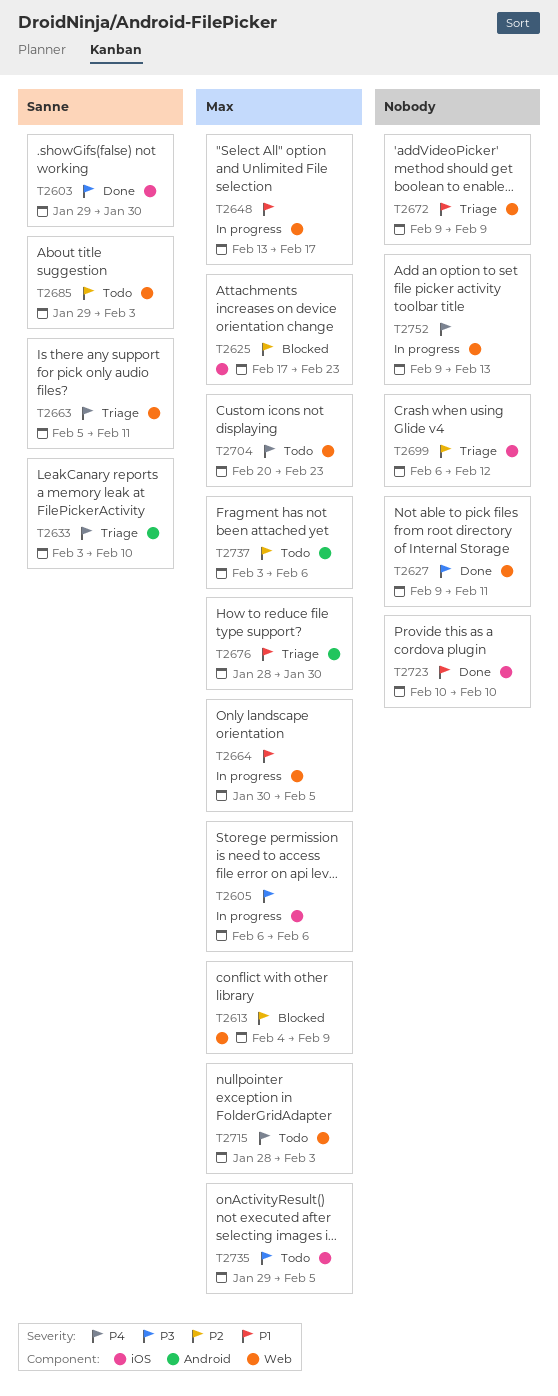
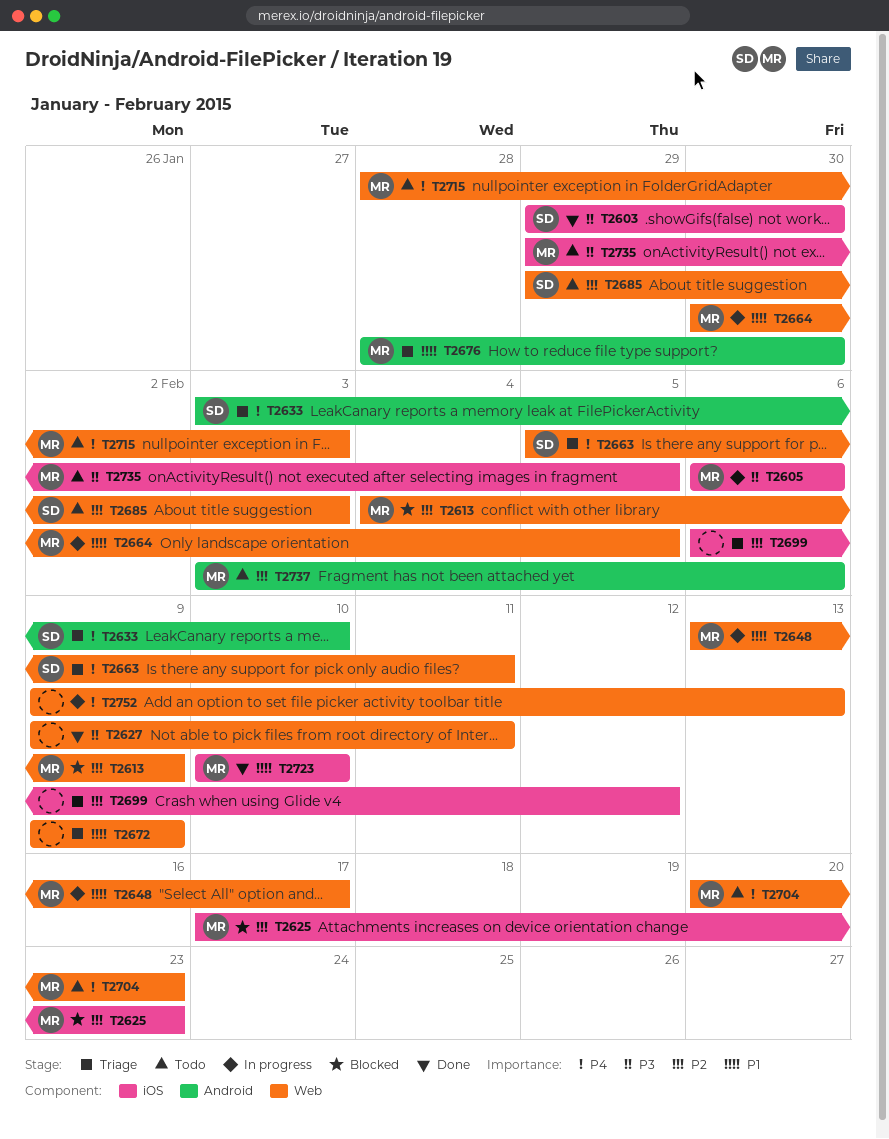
T2723, owner: none -> Max

